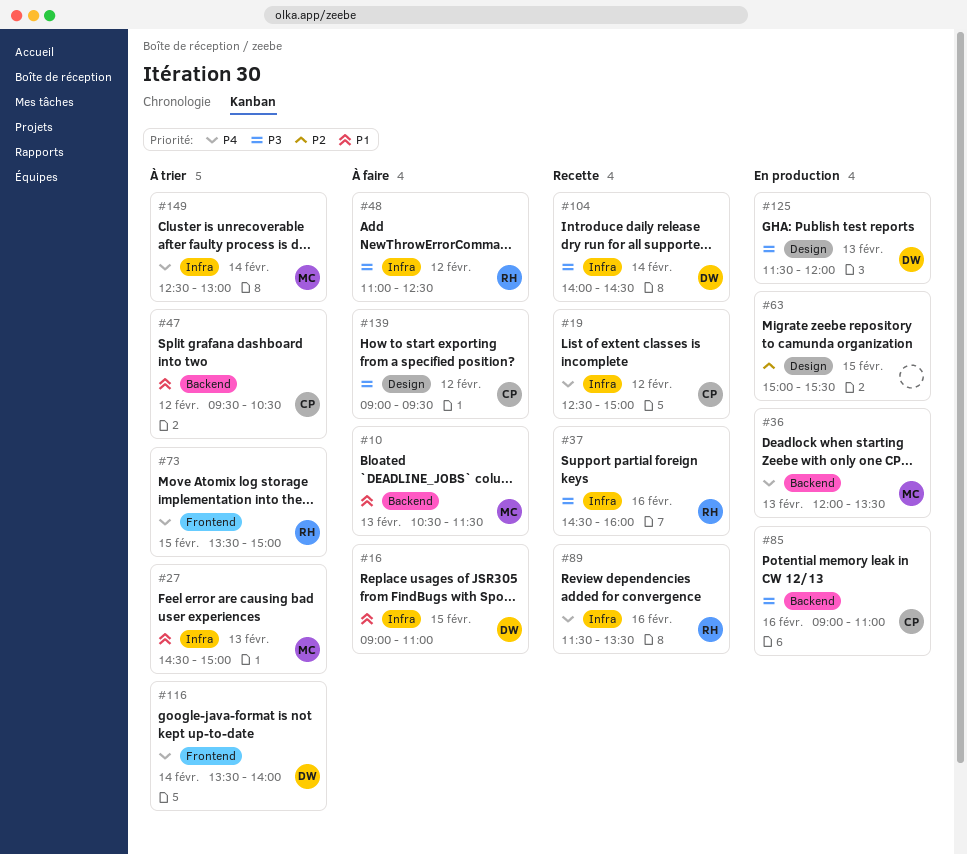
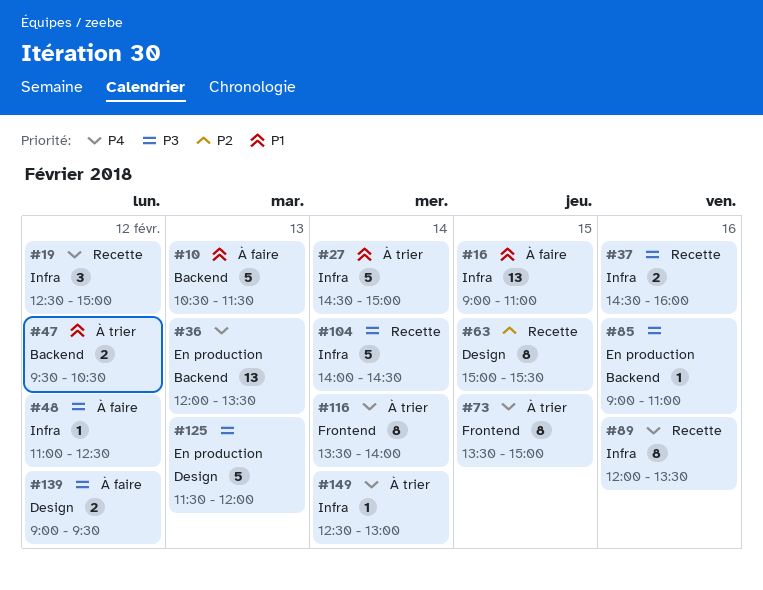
#27, day: Feb 13 -> Feb 14
#63, status: En production -> Recette
#89, begins: 11:30 -> 12:00

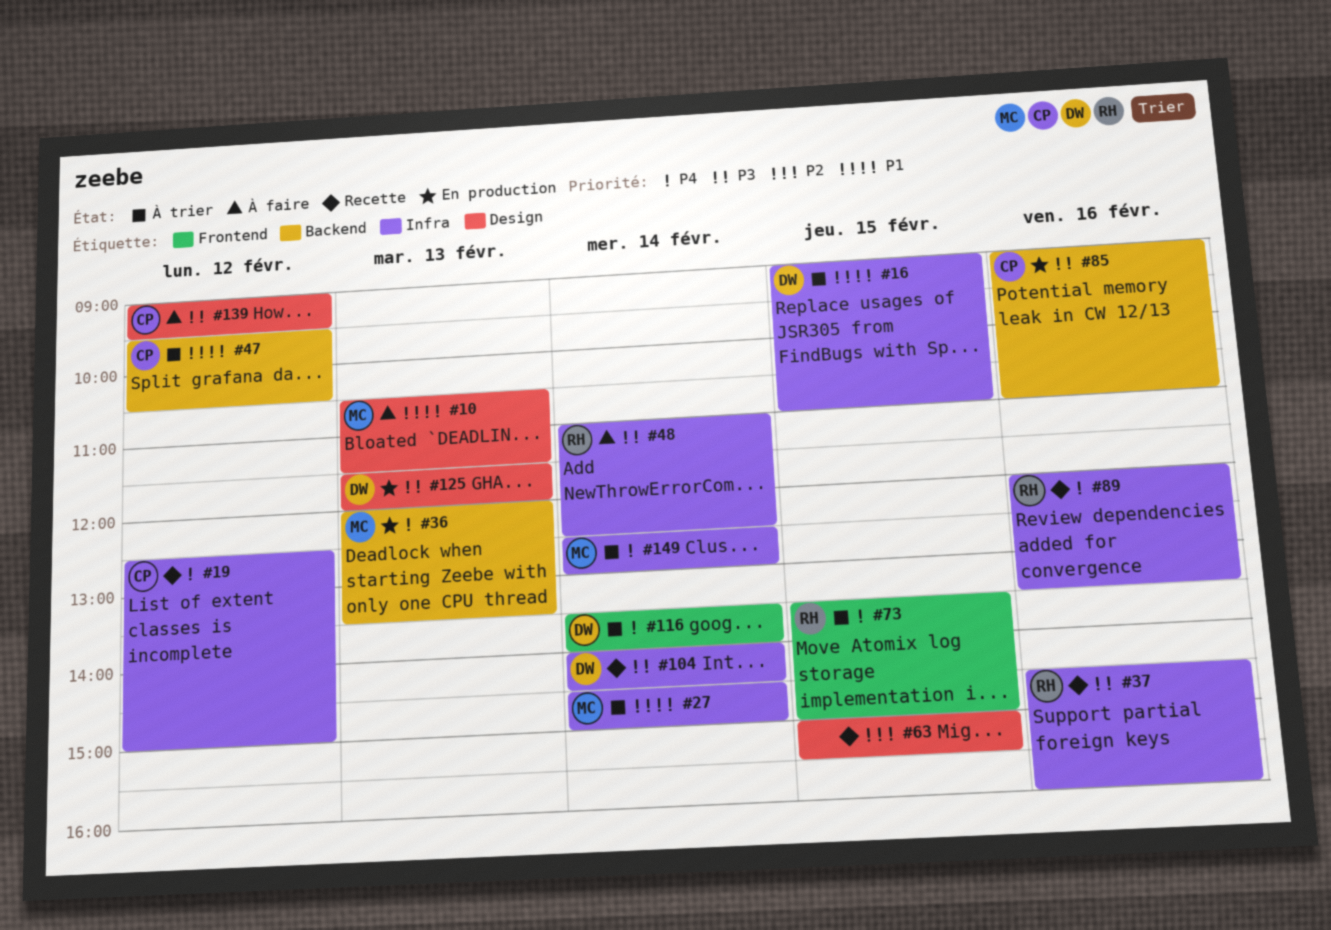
#10, label: Backend -> Design
#16, status: À faire -> À trier
#48, day: Feb 12 -> Feb 14

